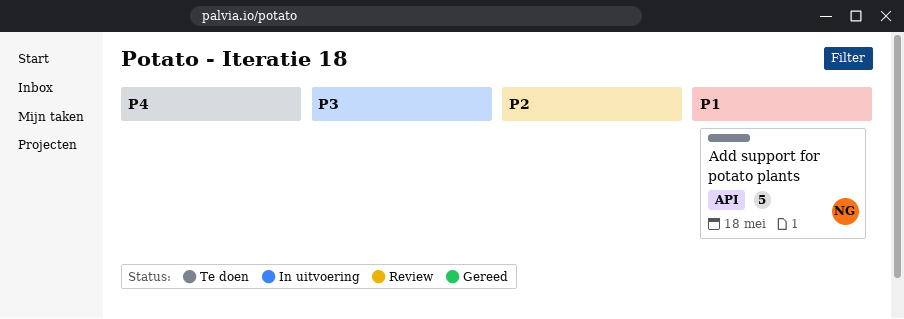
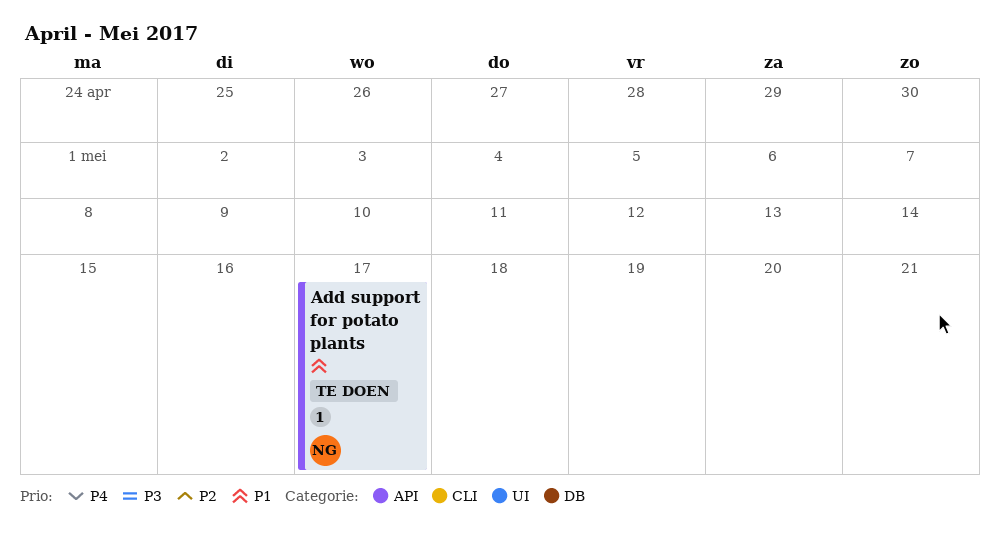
Add support for potato plants, estimate: 5 -> 1
Add support for potato plants, due: May 18 -> May 17

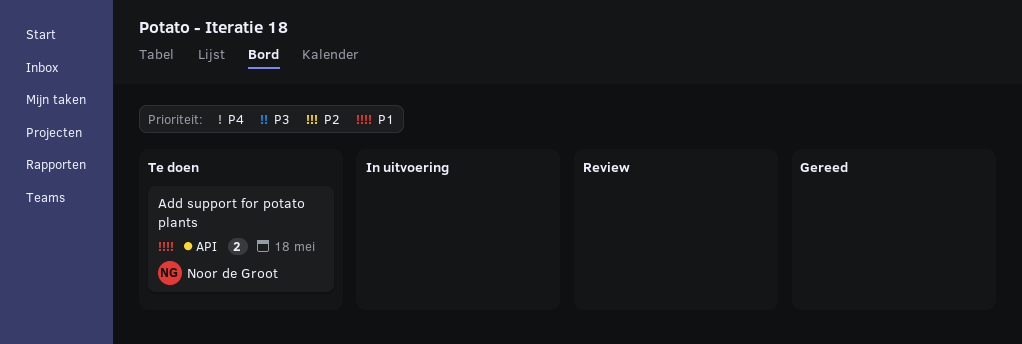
Add support for potato plants, estimate: 1 -> 2
Add support for potato plants, due: May 17 -> May 18

